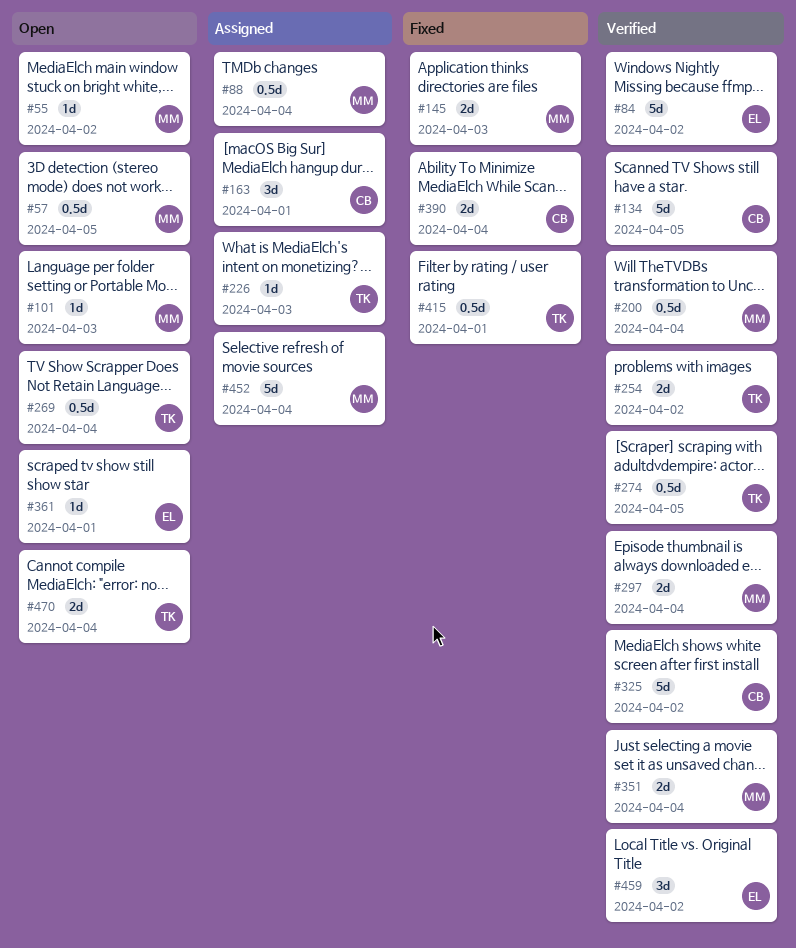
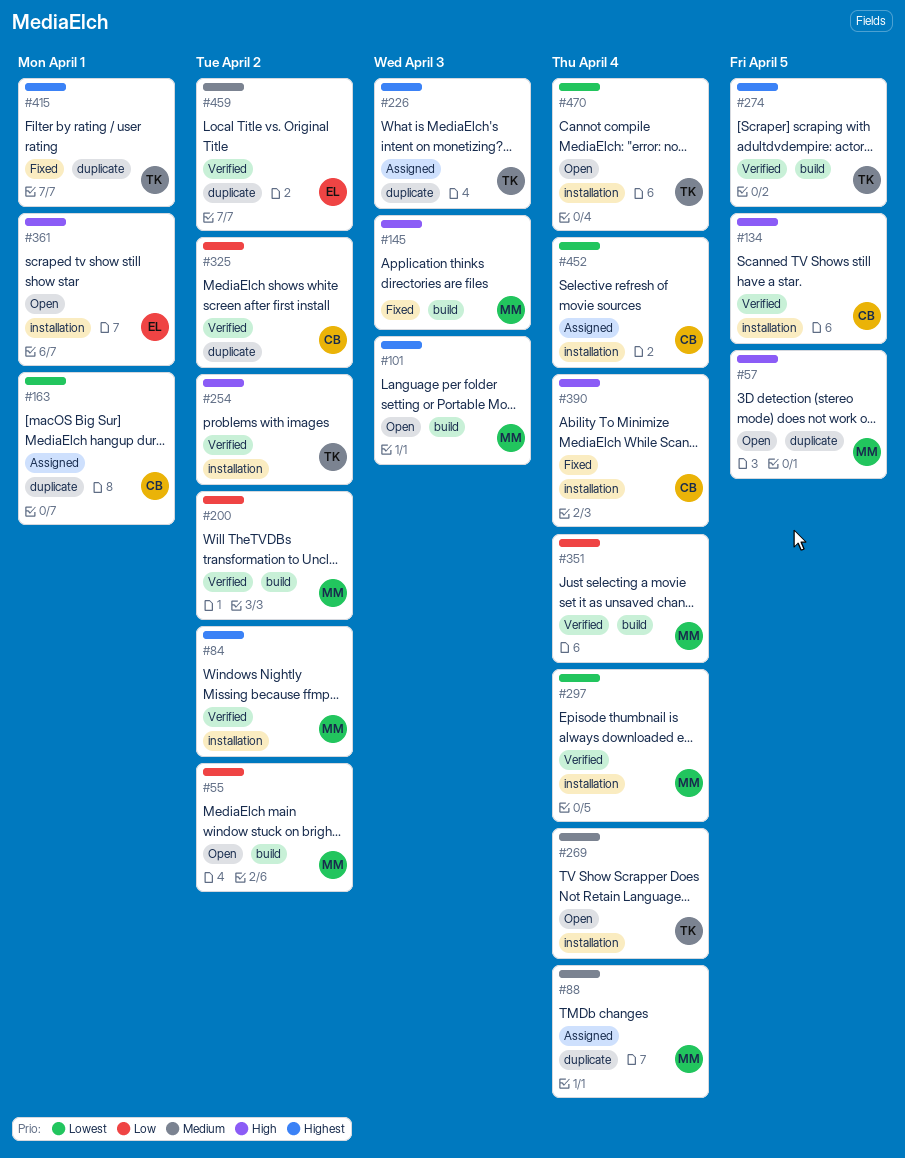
#84, owner: EL -> MM
#200, due: Apr 4 -> Apr 2
#452, owner: MM -> CB

